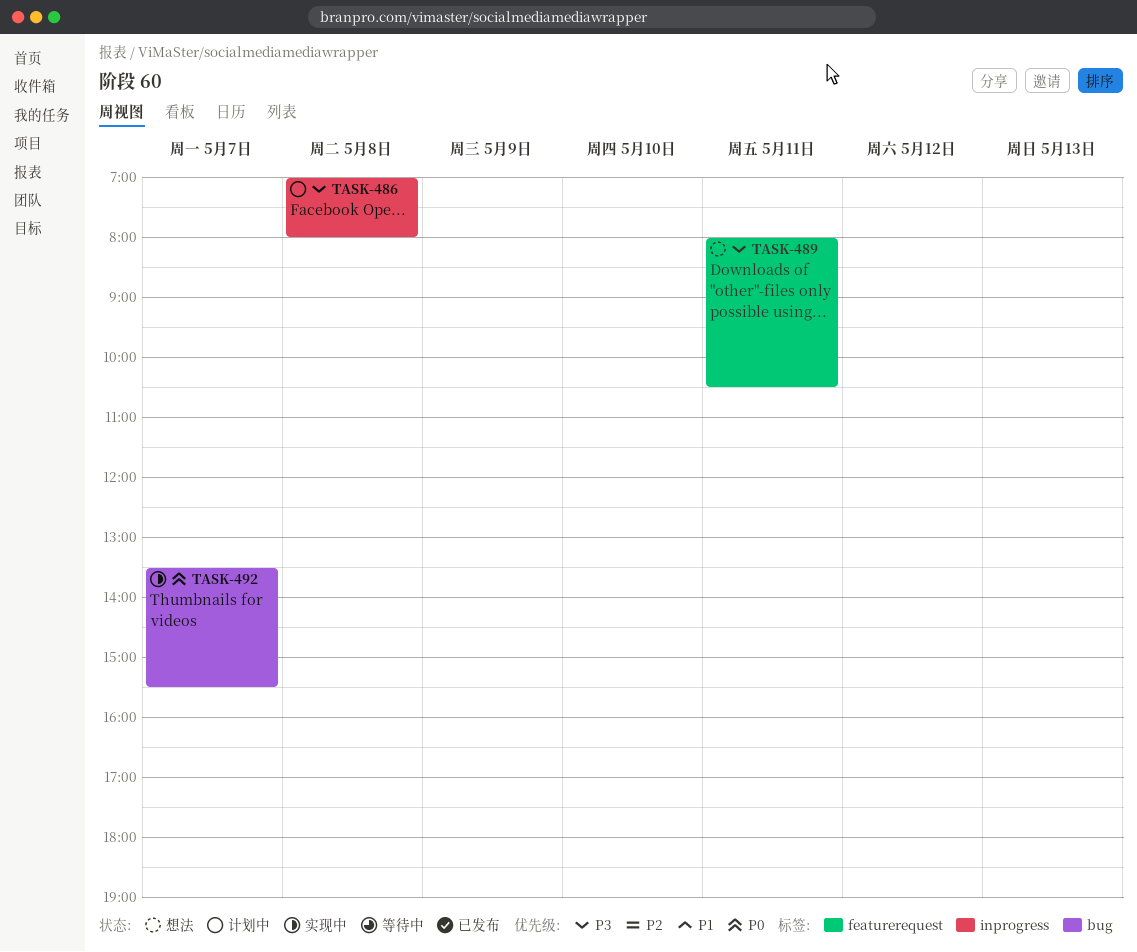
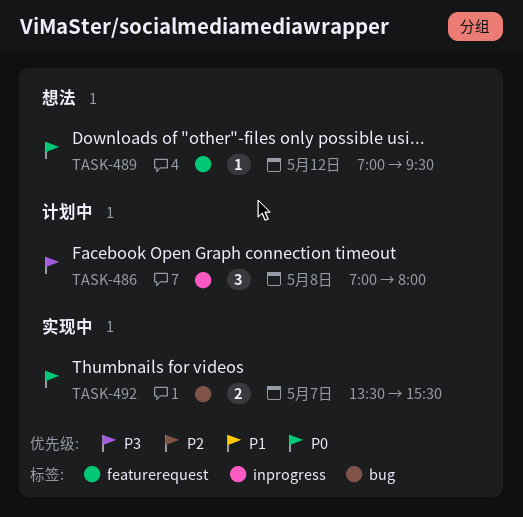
TASK-489, priority: P3 -> P0
TASK-489, day: May 11 -> May 12
TASK-489, begins: 08:00 -> 07:00
TASK-489, ends: 10:30 -> 09:30

